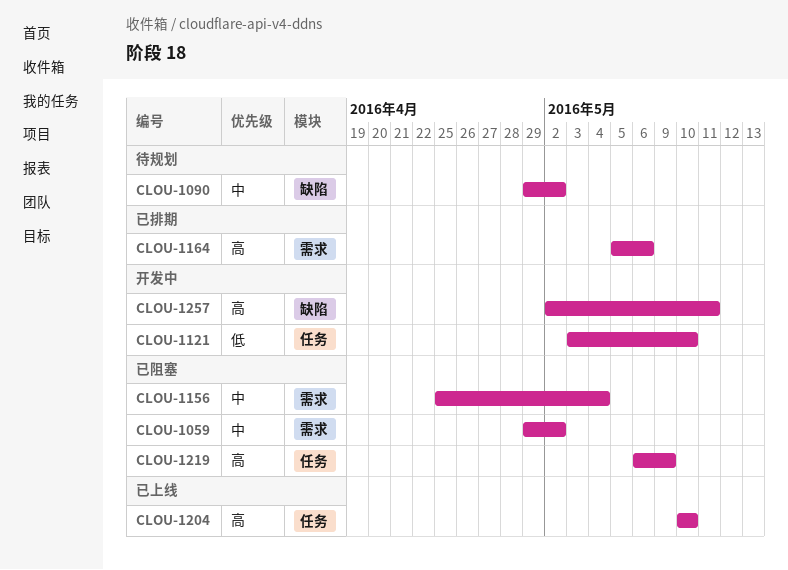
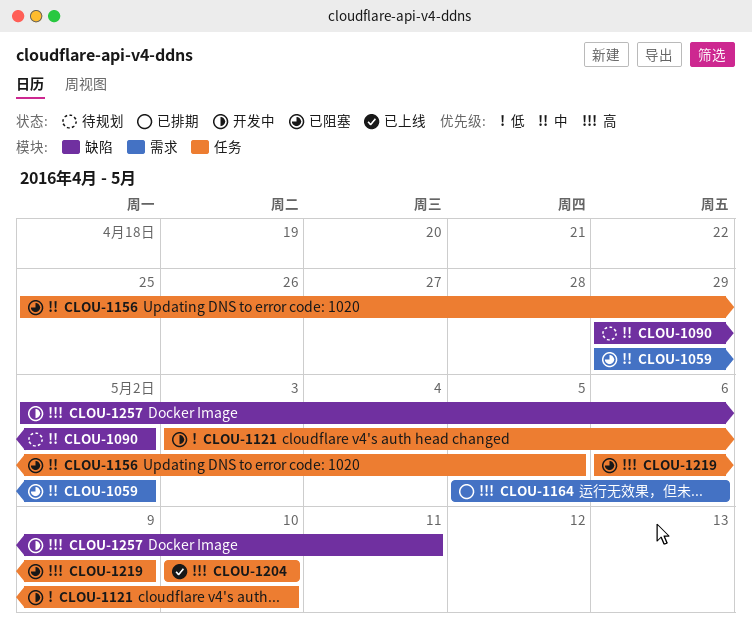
CLOU-1156, label: 需求 -> 任务
CLOU-1156, due: May 4 -> May 5

